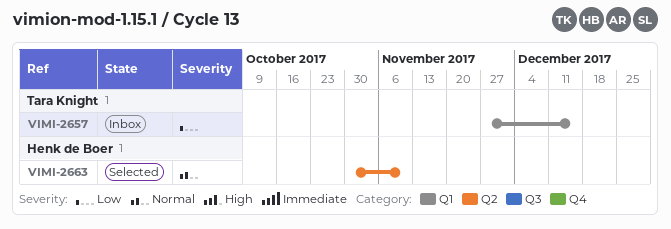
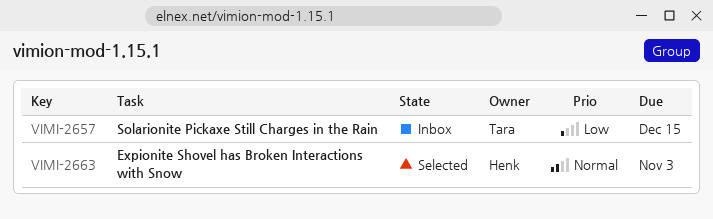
VIMI-2663, due: Nov 10 -> Nov 3

